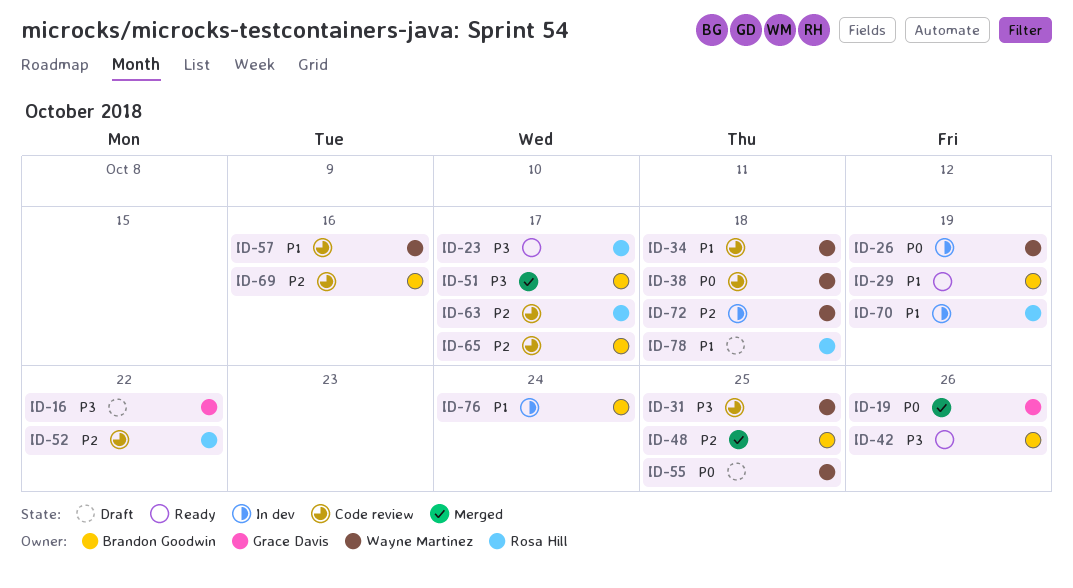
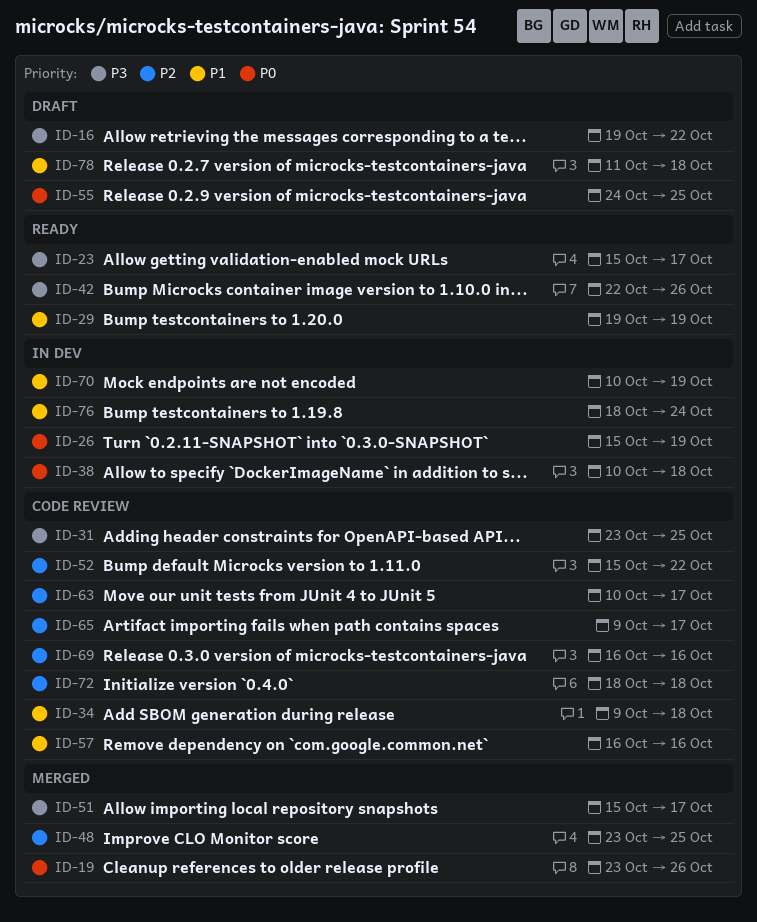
ID-38, status: Code review -> In dev
ID-72, status: In dev -> Code review

